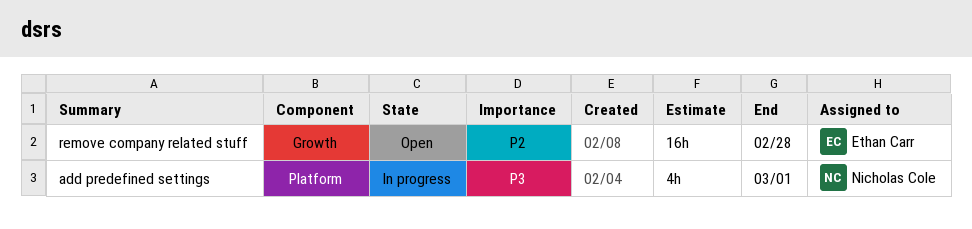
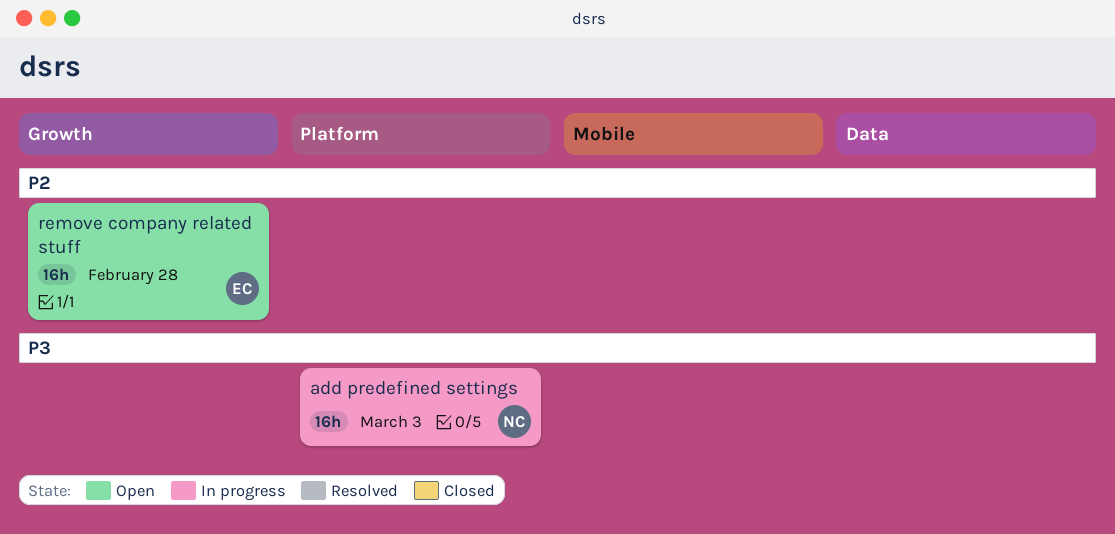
add predefined settings, estimate: 4h -> 16h
add predefined settings, due: Mar 1 -> Mar 3

